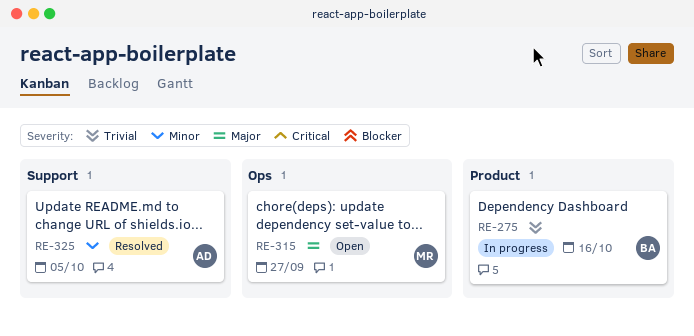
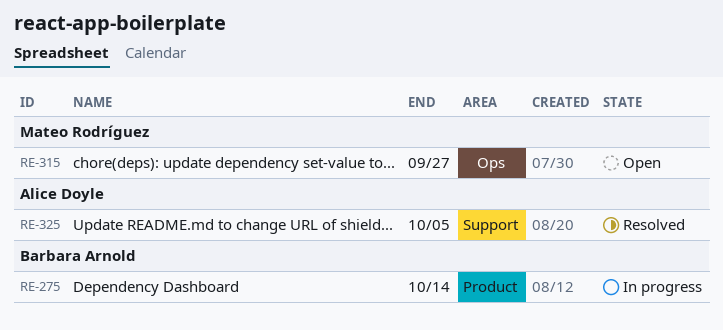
RE-275, due: Oct 16 -> Oct 14

